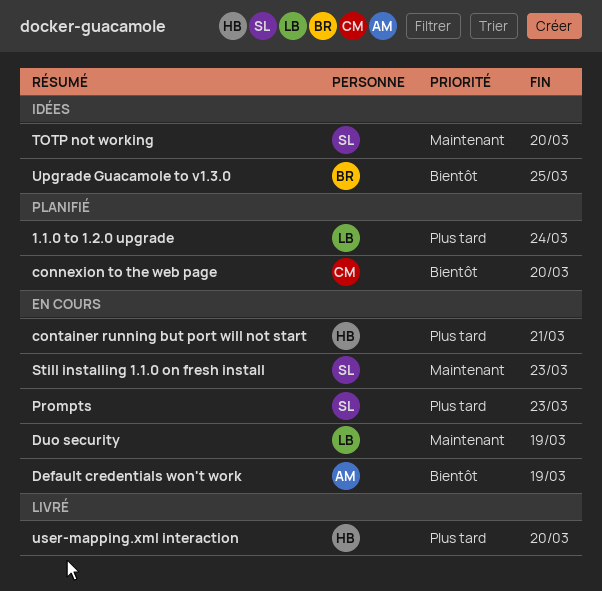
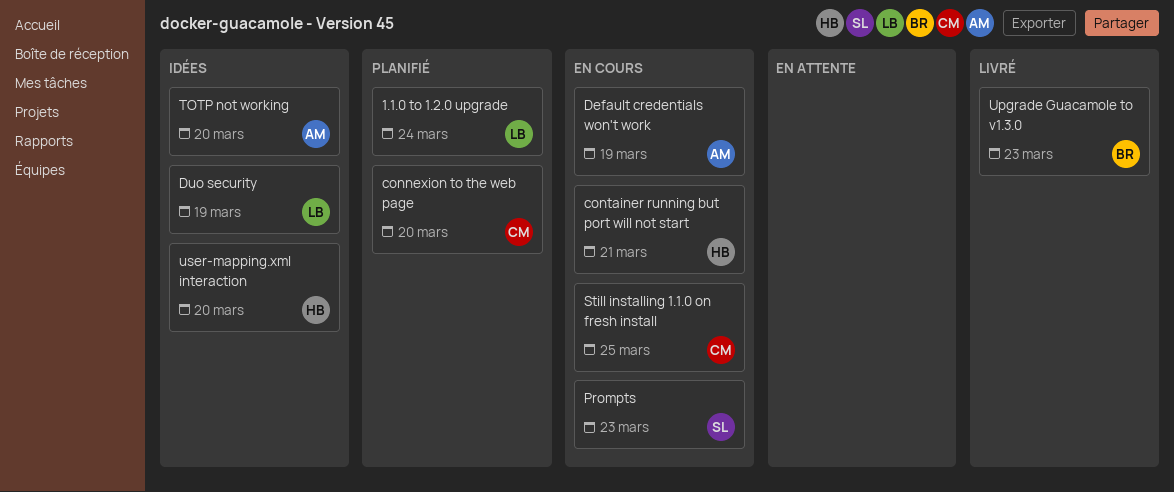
Duo security, status: En cours -> Idées
Still installing 1.1.0 on fresh install, owner: SL -> CM
Still installing 1.1.0 on fresh install, due: Mar 23 -> Mar 25
TOTP not working, owner: SL -> AM
Upgrade Guacamole to v1.3.0, status: Idées -> Livré
Upgrade Guacamole to v1.3.0, due: Mar 25 -> Mar 23
user-mapping.xml interaction, status: Livré -> Idées

